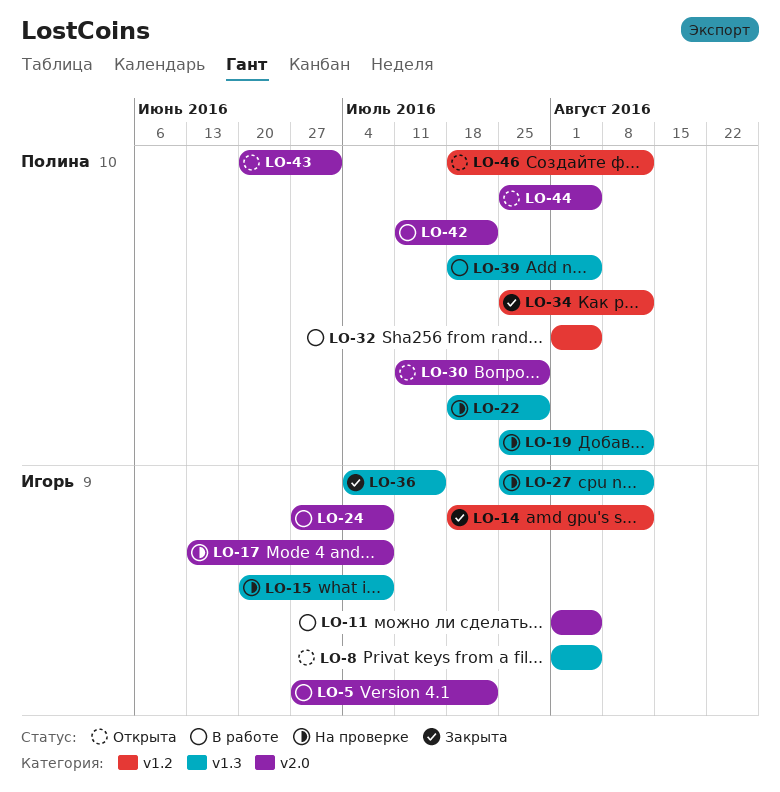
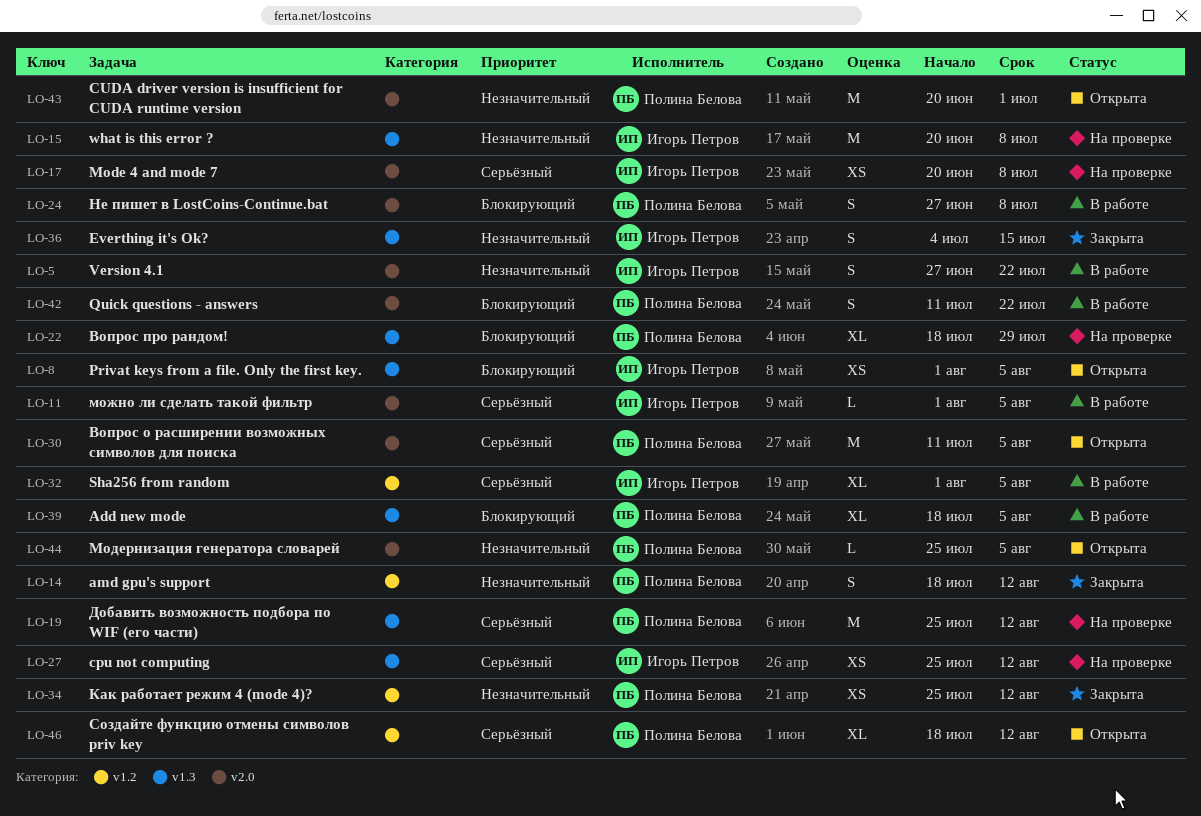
LO-14, owner: Игорь Петров -> Полина Белова
LO-17, start: Jun 13 -> Jun 20
LO-24, owner: Игорь Петров -> Полина Белова
LO-30, due: Jul 29 -> Aug 5
LO-32, owner: Полина Белова -> Игорь Петров

